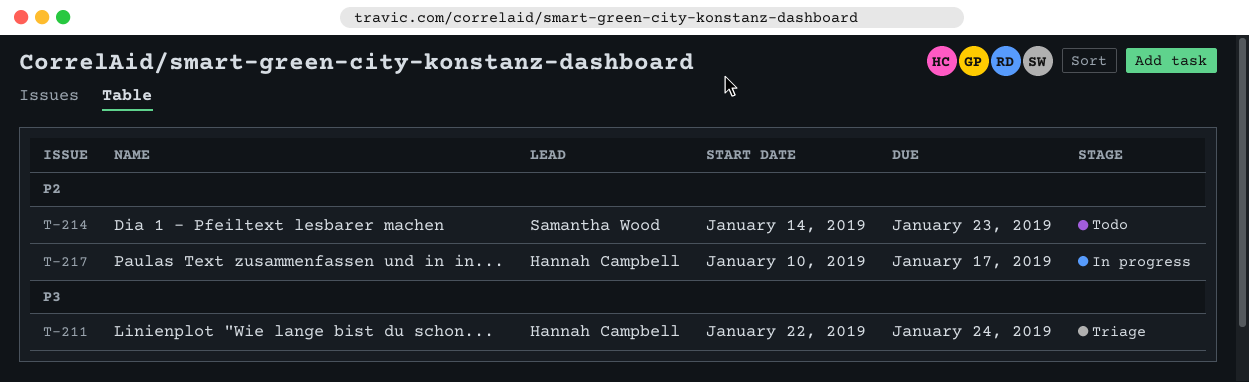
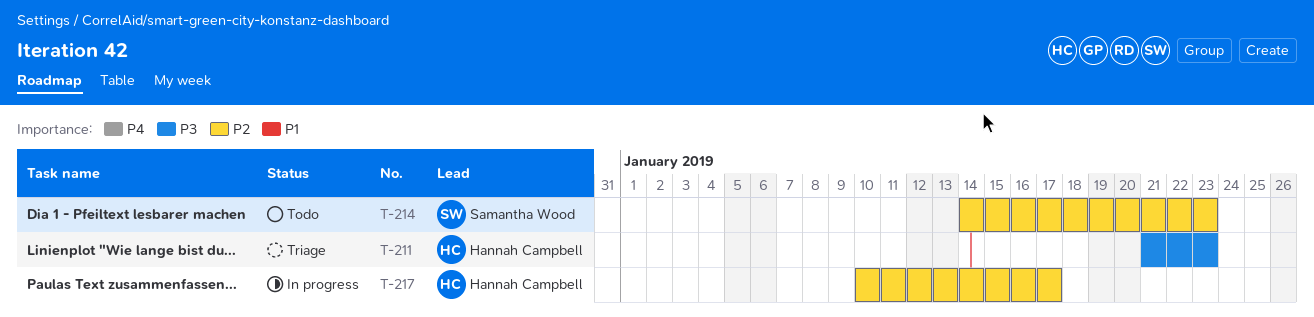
T-211, start: Jan 22 -> Jan 21
T-211, due: Jan 24 -> Jan 23

